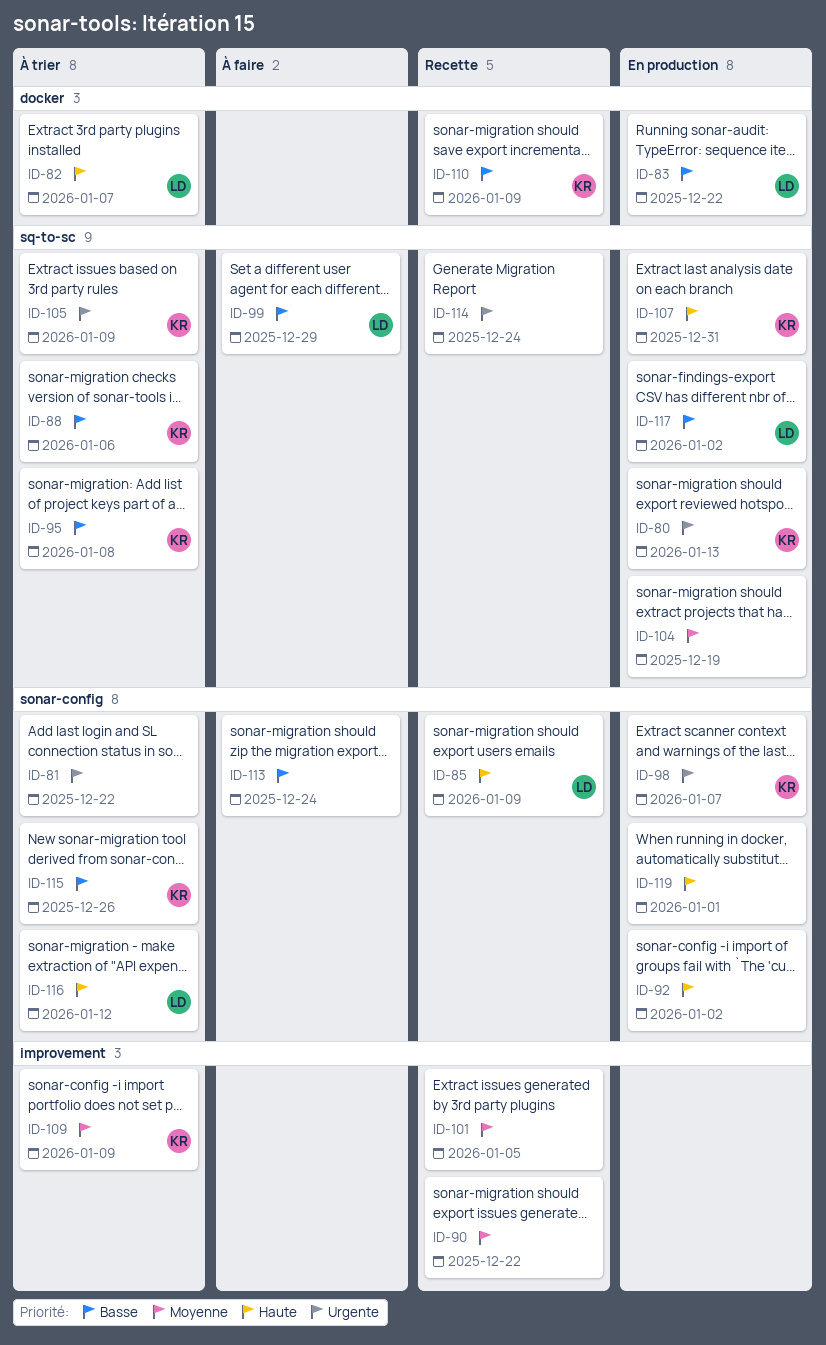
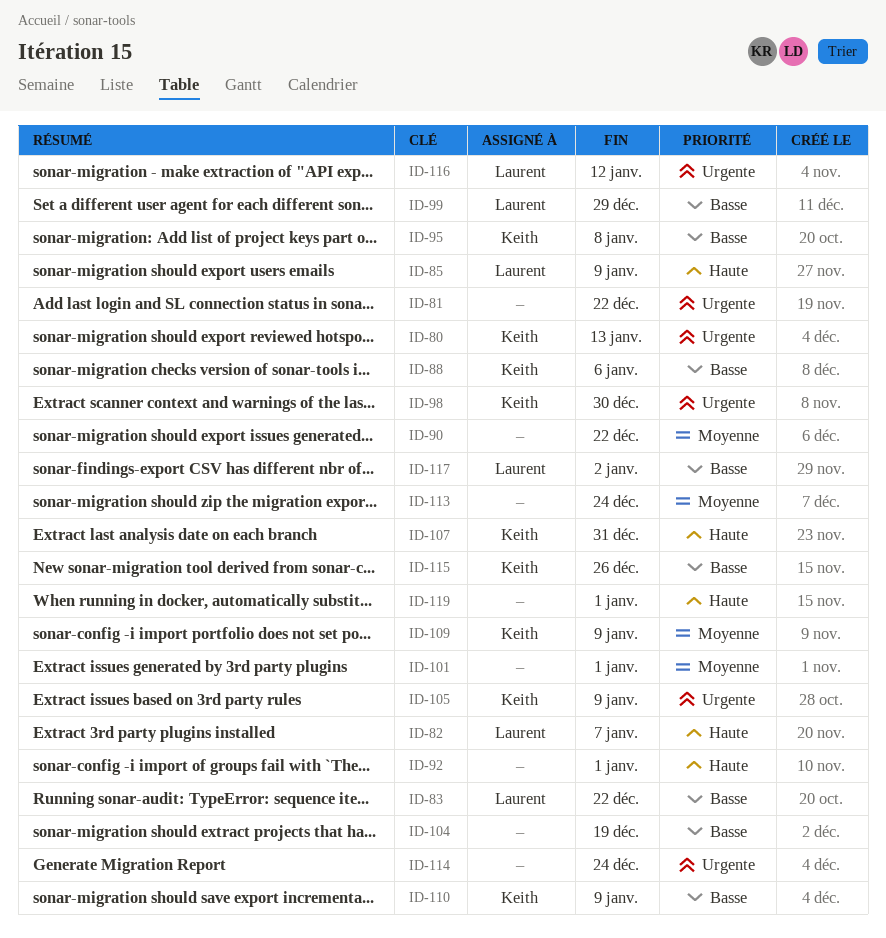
ID-92, due: Jan 2 -> Jan 1
ID-98, due: Jan 7 -> Dec 30
ID-101, due: Jan 5 -> Jan 1
ID-104, priority: Moyenne -> Basse
ID-113, priority: Basse -> Moyenne
ID-116, priority: Haute -> Urgente

